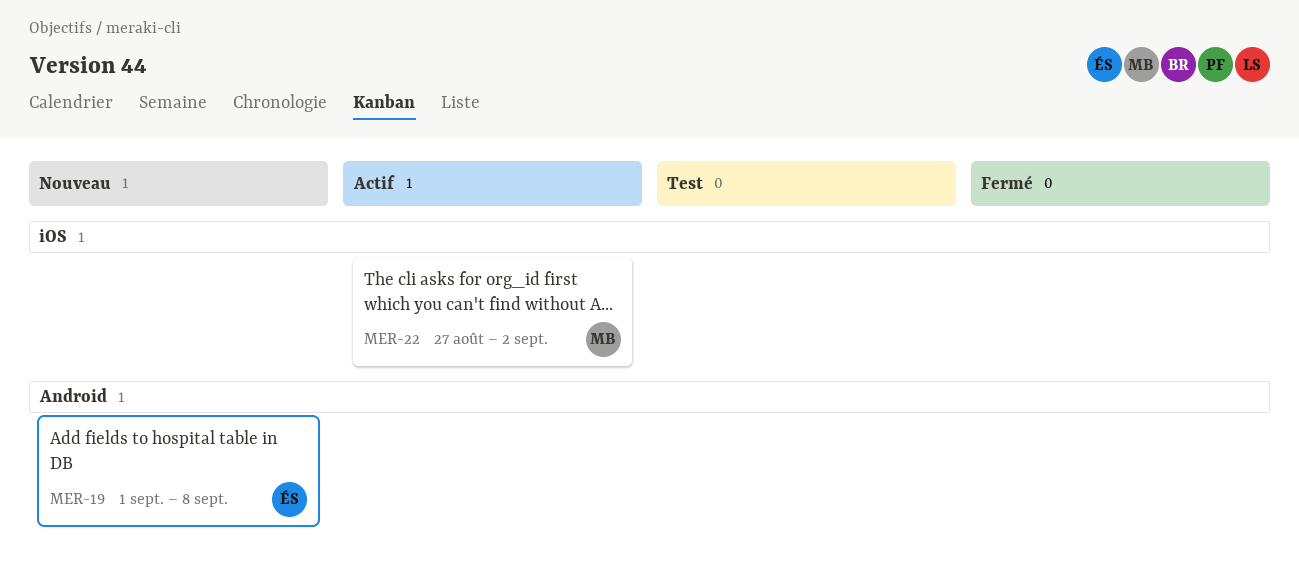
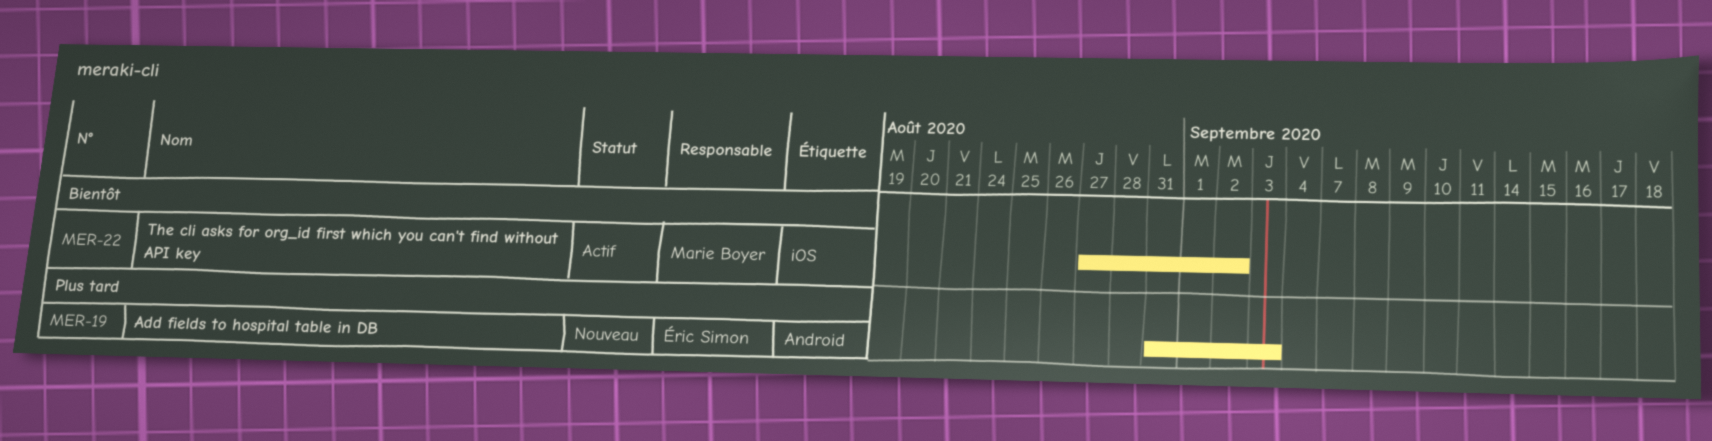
MER-19, start: Sep 1 -> Aug 31
MER-19, due: Sep 8 -> Sep 3

